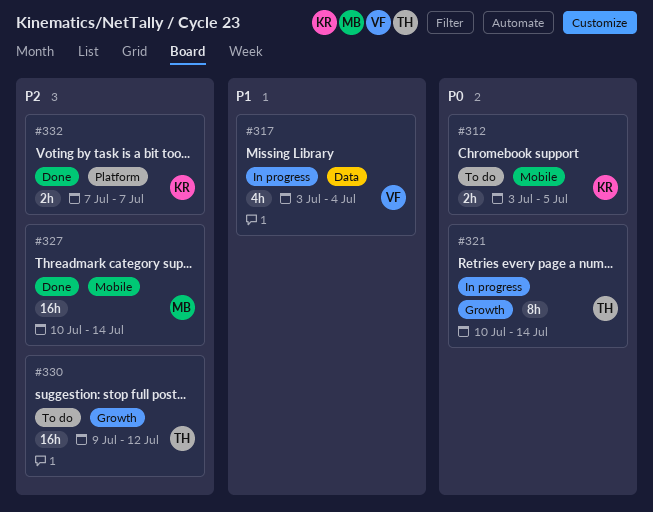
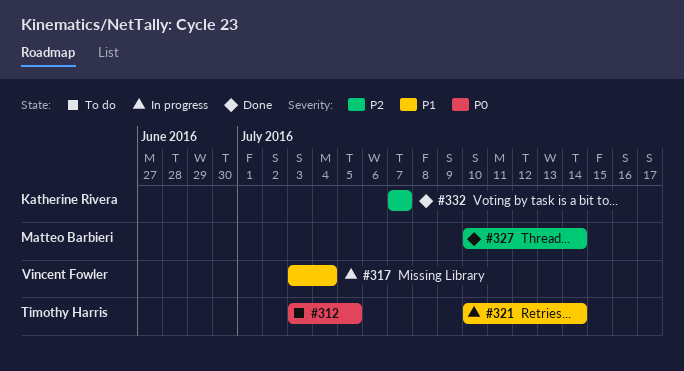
#312, owner: Katherine Rivera -> Timothy Harris
#321, priority: P0 -> P1
#330: present -> none

